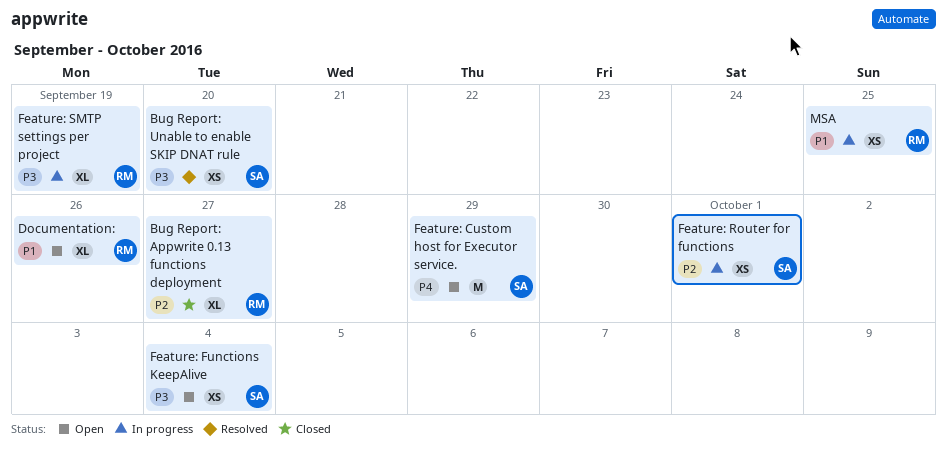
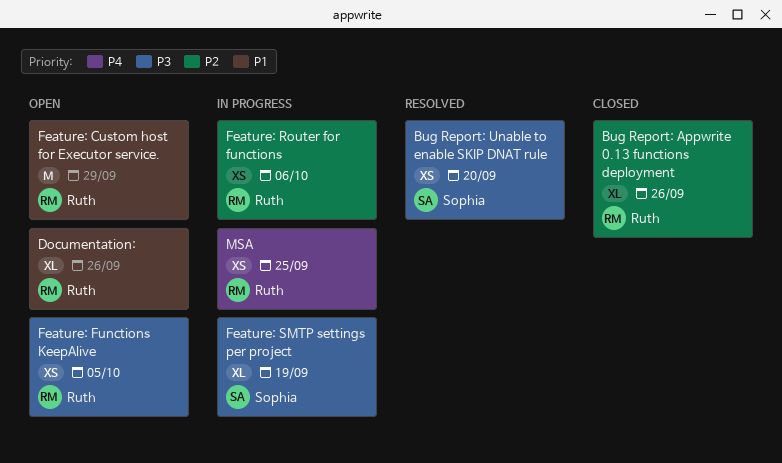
Bug Report: Appwrite 0.13 functions deployment, due: Sep 27 -> Sep 26
Feature: Custom host for Executor service., owner: Sophia -> Ruth
Feature: Custom host for Executor service., priority: P4 -> P1
Feature: Functions KeepAlive, owner: Sophia -> Ruth
Feature: Functions KeepAlive, due: Oct 4 -> Oct 5
Feature: Router for functions, owner: Sophia -> Ruth
Feature: Router for functions, due: Oct 1 -> Oct 6
Feature: SMTP settings per project, owner: Ruth -> Sophia
MSA, priority: P1 -> P4

